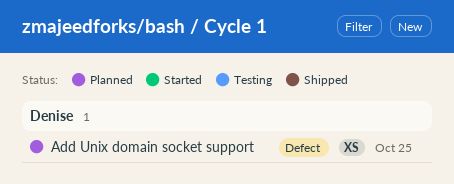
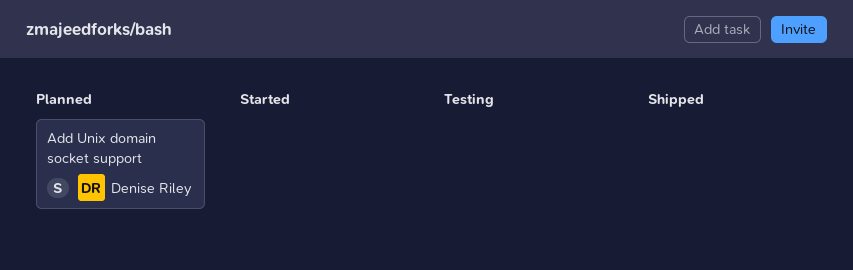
Add Unix domain socket support, estimate: XS -> S

